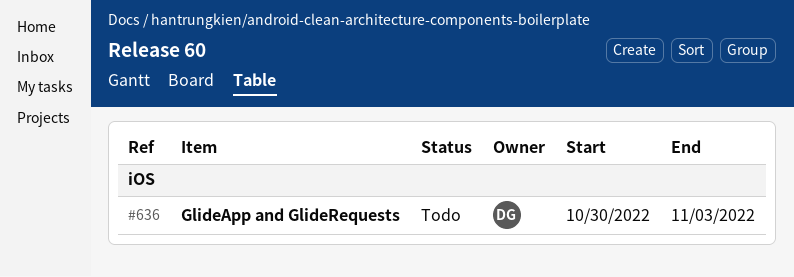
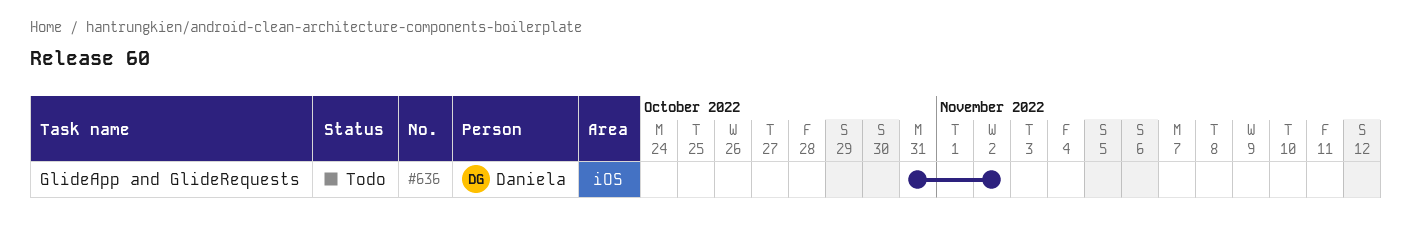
#636, start: Oct 30 -> Oct 31
#636, due: Nov 3 -> Nov 2

